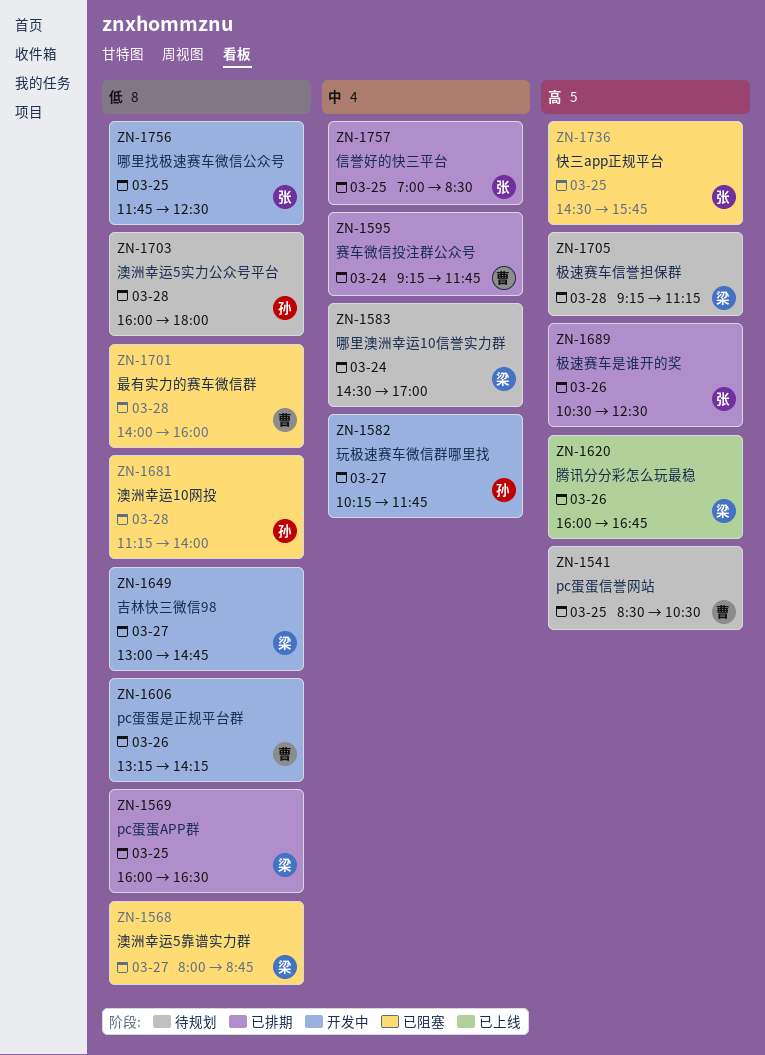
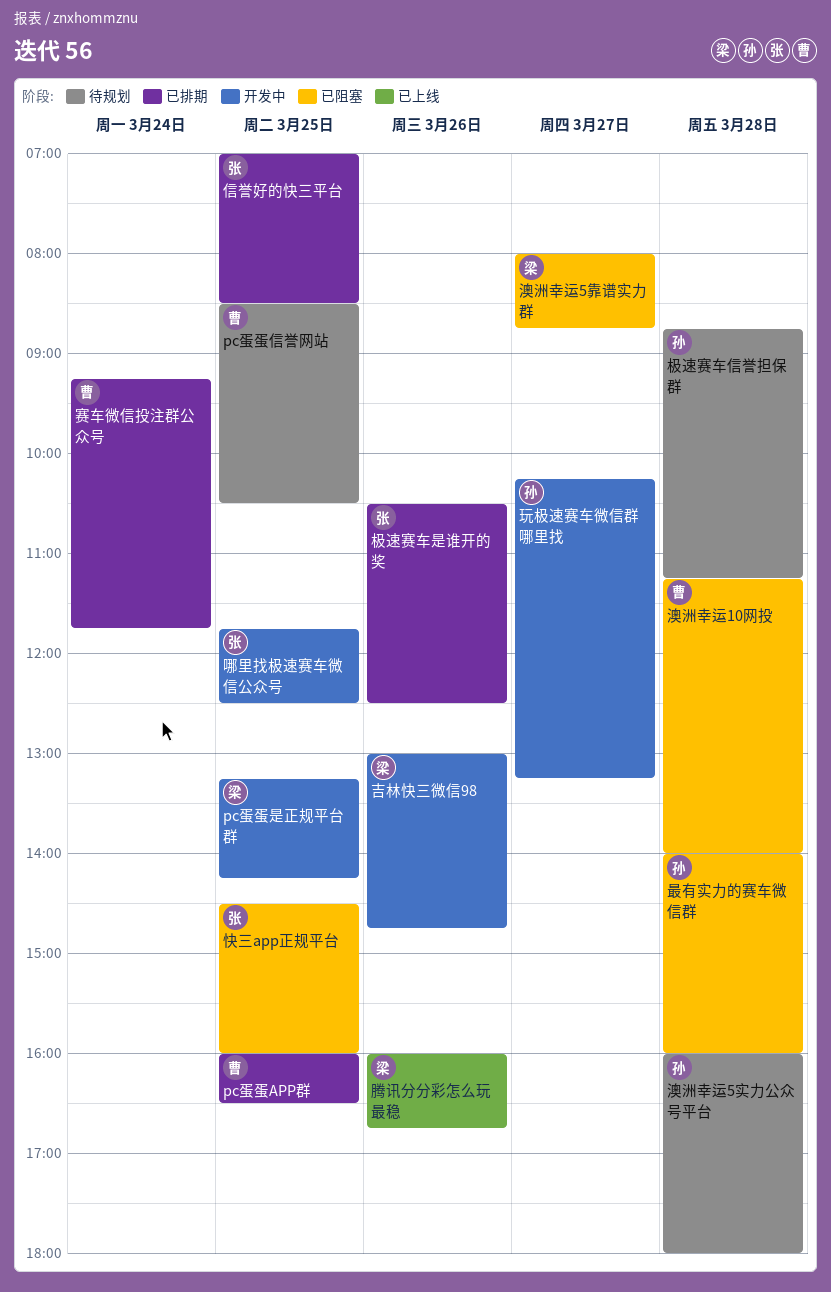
pc蛋蛋APP群, owner: 梁 -> 曹
pc蛋蛋是正规平台群, owner: 曹 -> 梁
pc蛋蛋是正规平台群, day: Mar 26 -> Mar 25
吉林快三微信98, day: Mar 27 -> Mar 26
哪里澳洲幸运10信誉实力群: present -> none
快三app正规平台, ends: 15:45 -> 16:00
最有实力的赛车微信群, owner: 曹 -> 孙
极速赛车信誉担保群, owner: 梁 -> 孙
极速赛车信誉担保群, begins: 09:15 -> 08:45
澳洲幸运10网投, owner: 孙 -> 曹
玩极速赛车微信群哪里找, ends: 11:45 -> 13:15

